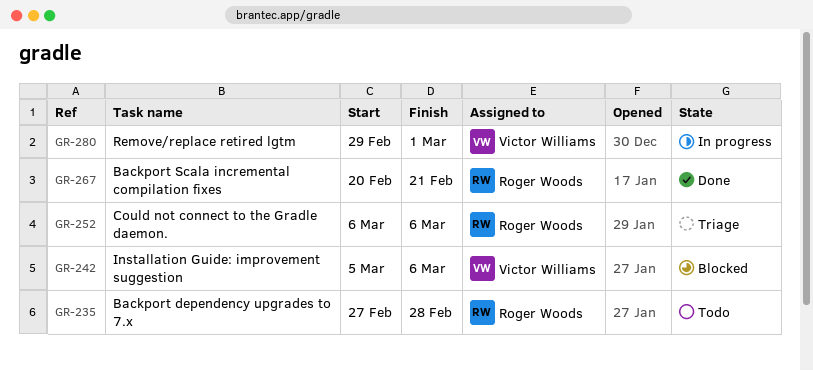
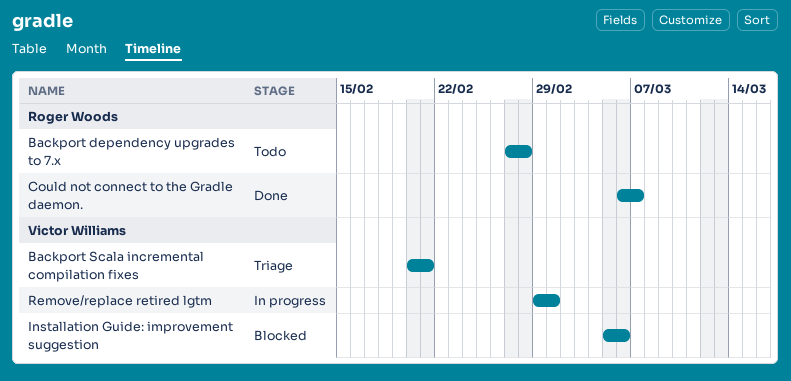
Backport Scala incremental compilation fixes, status: Done -> Triage
Backport Scala incremental compilation fixes, owner: Roger Woods -> Victor Williams
Could not connect to the Gradle daemon., status: Triage -> Done
Could not connect to the Gradle daemon., due: Mar 6 -> Mar 7

